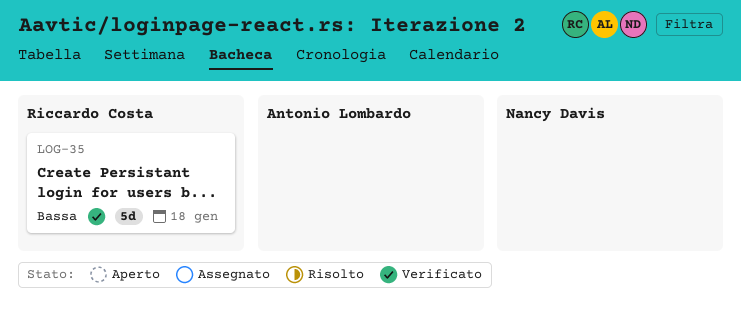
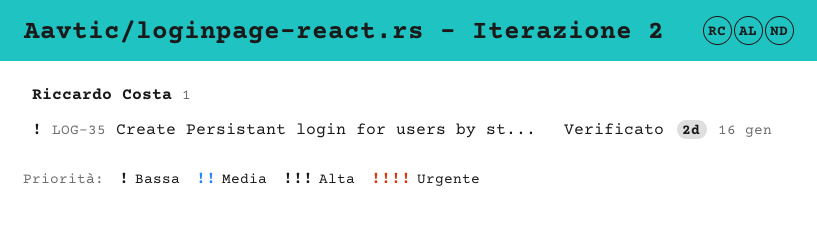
LOG-35, estimate: 5d -> 2d
LOG-35, due: Jan 18 -> Jan 16

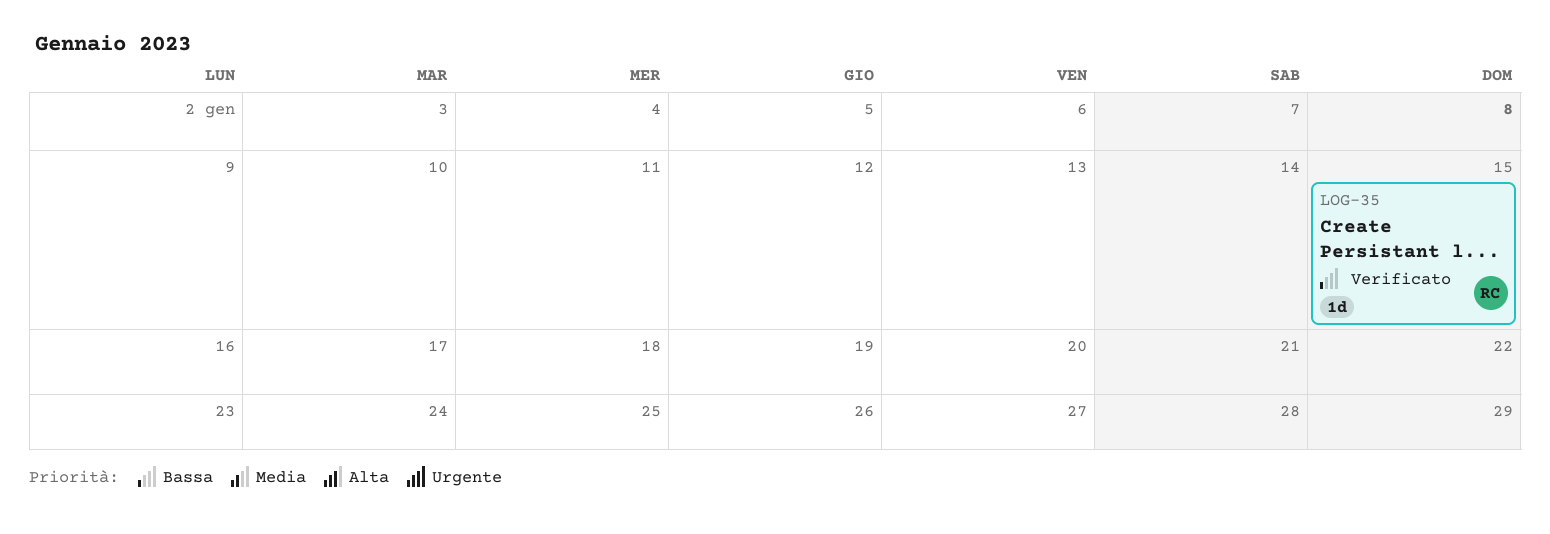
LOG-35, estimate: 2d -> 1d
LOG-35, due: Jan 16 -> Jan 15

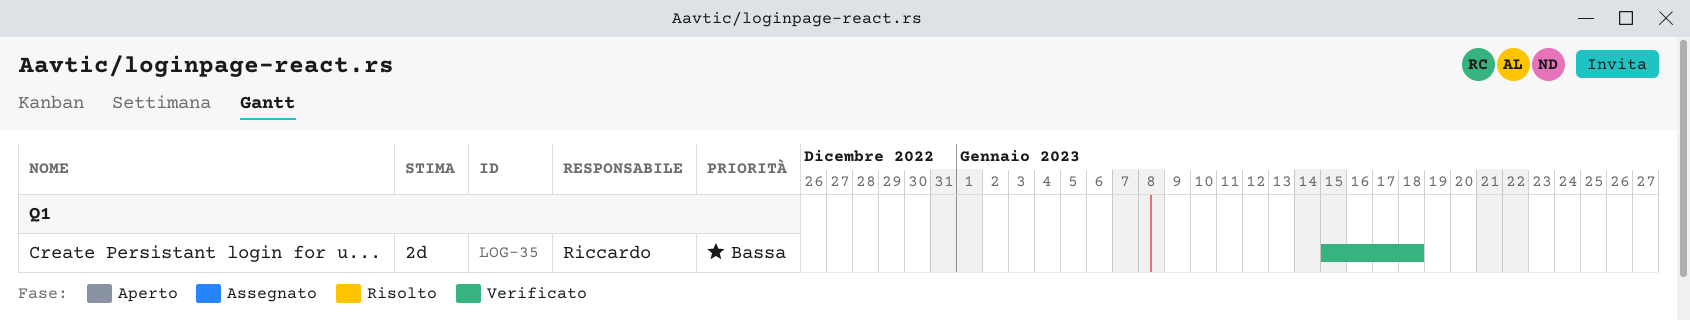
LOG-35, estimate: 1d -> 2d
LOG-35, due: Jan 15 -> Jan 18

